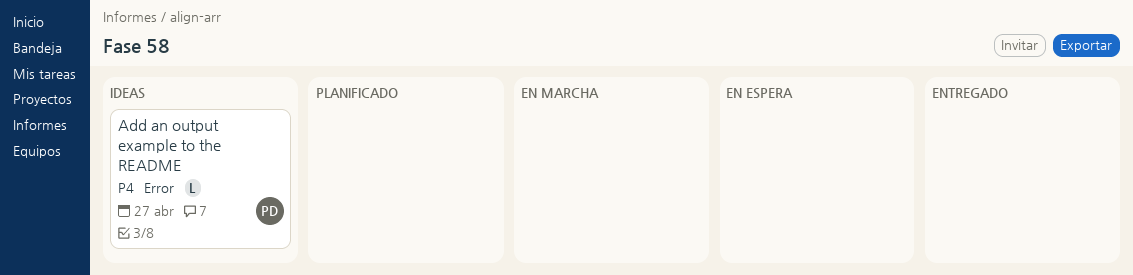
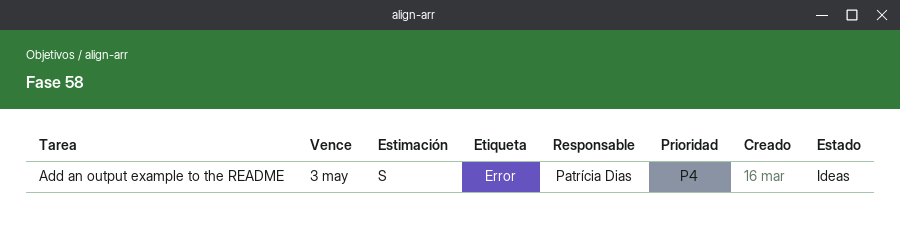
Add an output example to the README, estimate: L -> S
Add an output example to the README, due: Apr 27 -> May 3

